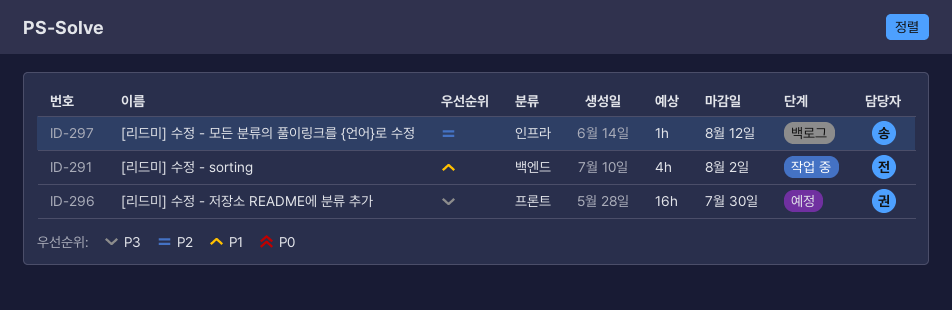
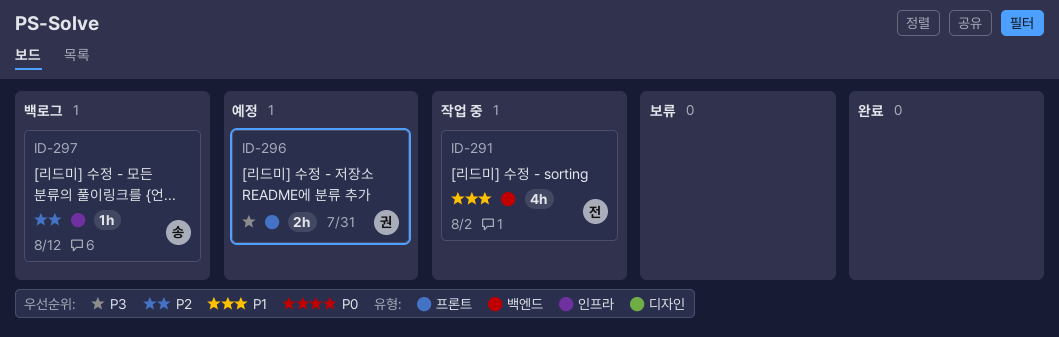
ID-296, estimate: 16h -> 2h
ID-296, due: Jul 30 -> Jul 31

